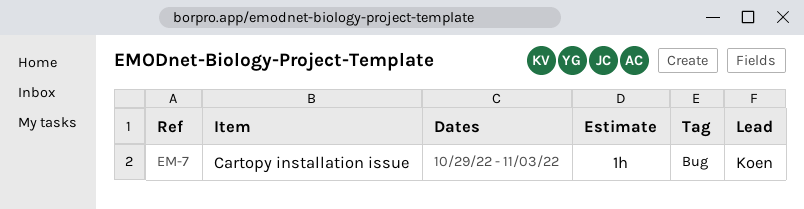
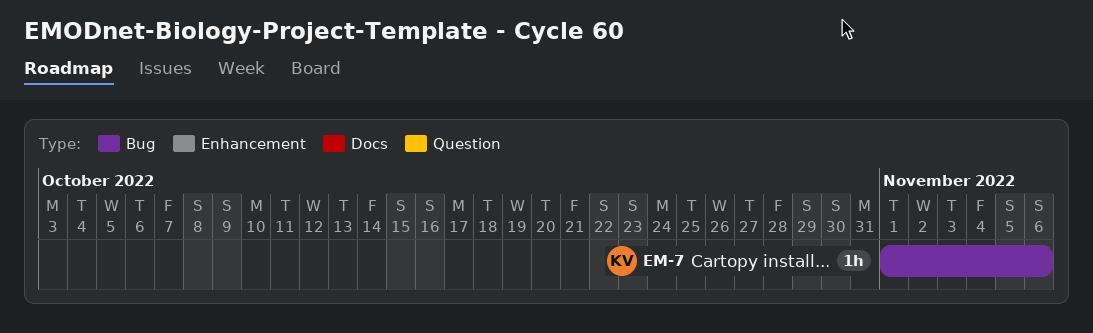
EM-7, start: Oct 29 -> Nov 1
EM-7, due: Nov 3 -> Nov 6

